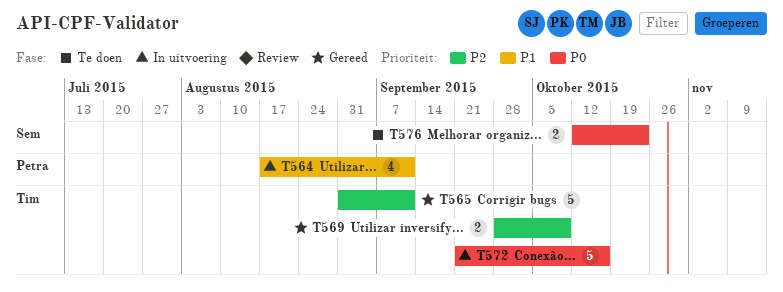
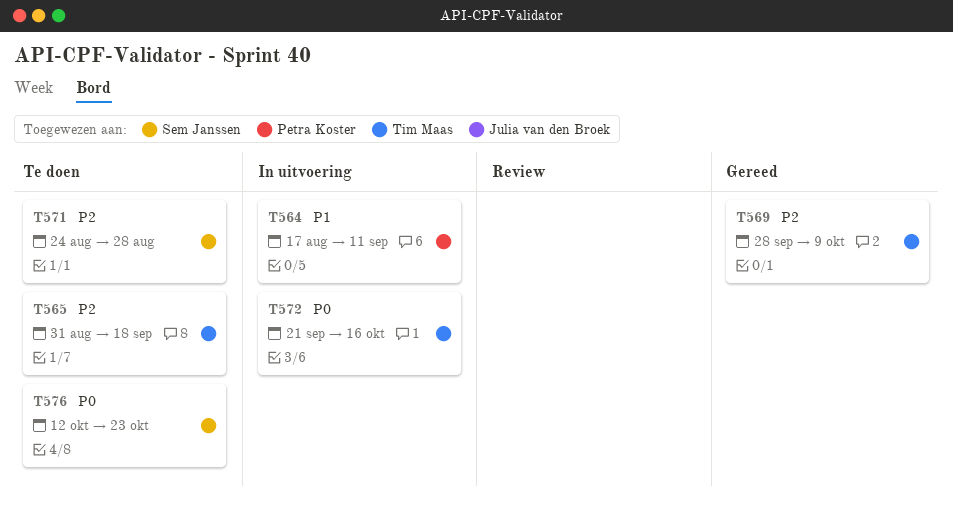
T565, status: Gereed -> Te doen
T565, due: Sep 11 -> Sep 18
T571: none -> present

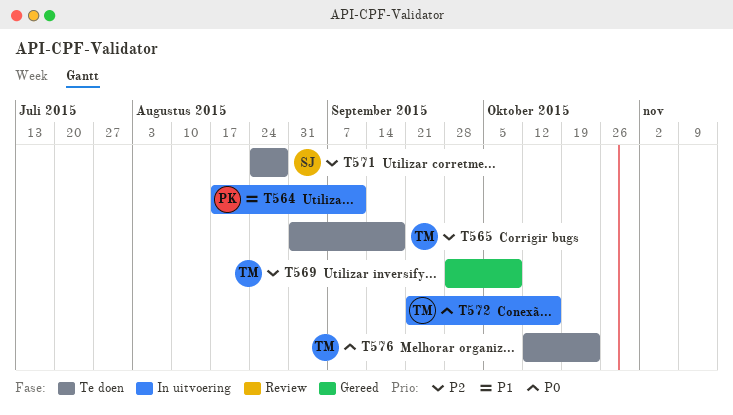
T576, owner: Sem Janssen -> Tim Maas

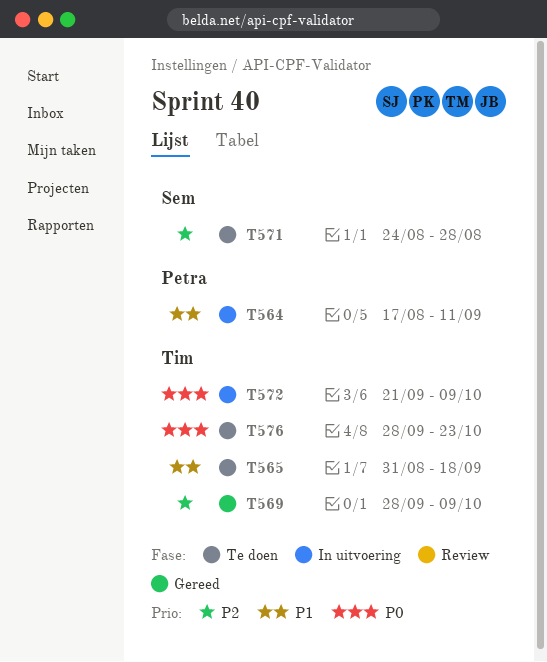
T565, priority: P2 -> P1
T572, due: Oct 16 -> Oct 9
T576, start: Oct 12 -> Sep 28

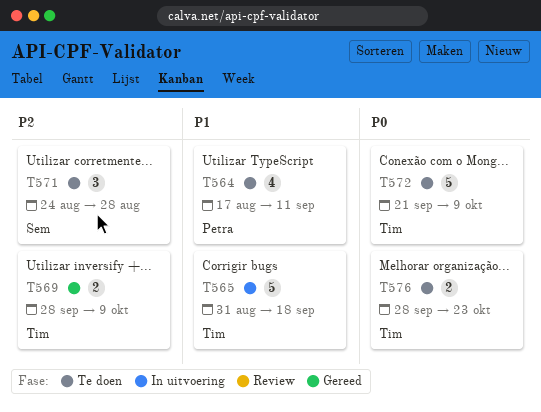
T564, status: In uitvoering -> Te doen
T565, status: Te doen -> In uitvoering
T572, status: In uitvoering -> Te doen

